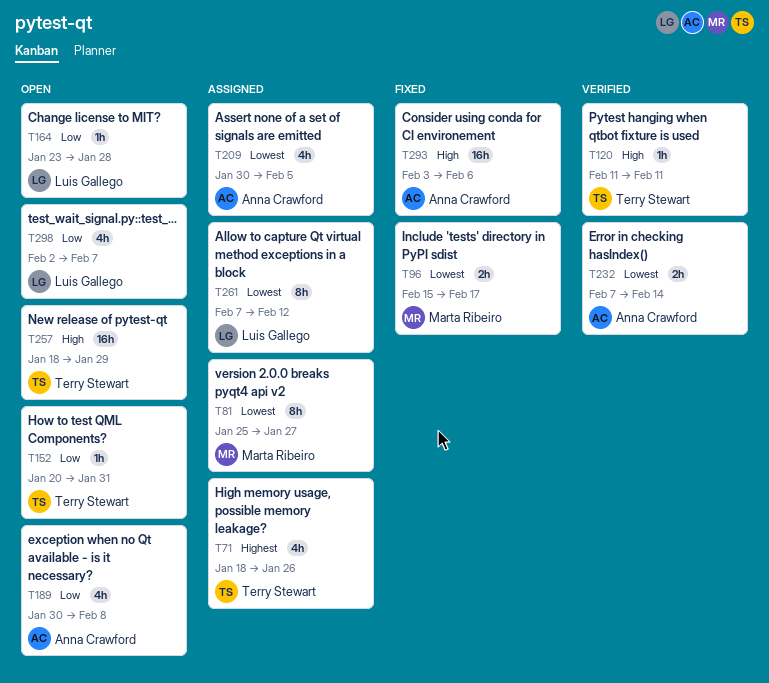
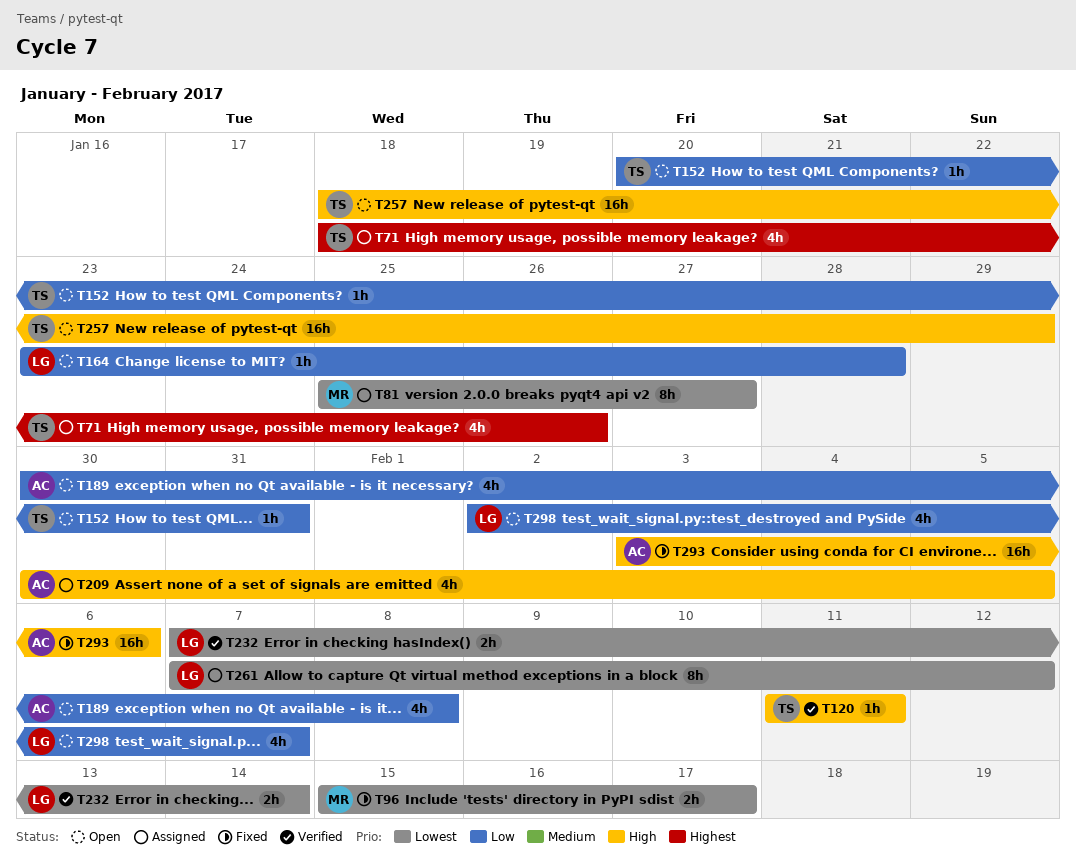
T209, priority: Lowest -> High
T232, owner: Anna Crawford -> Luis Gallego

